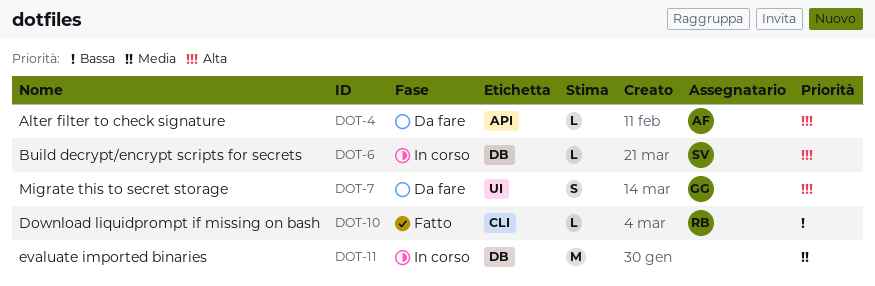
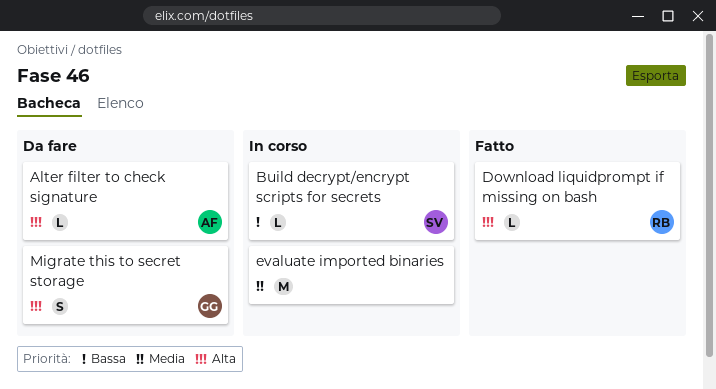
Build decrypt/encrypt scripts for secrets, priority: Alta -> Bassa
Download liquidprompt if missing on bash, priority: Bassa -> Alta

